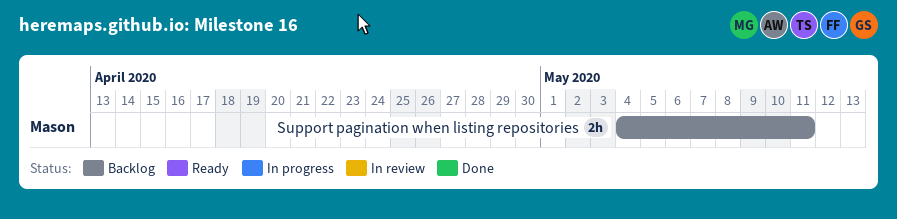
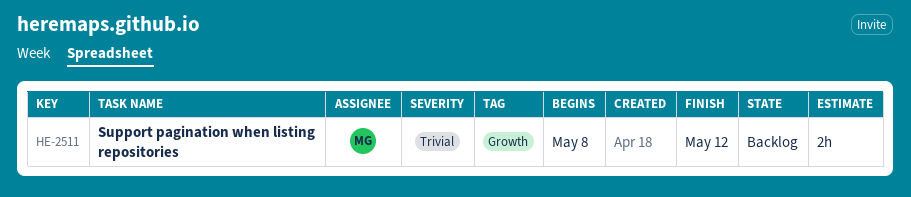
Support pagination when listing repositories, start: May 4 -> May 8
Support pagination when listing repositories, due: May 11 -> May 12

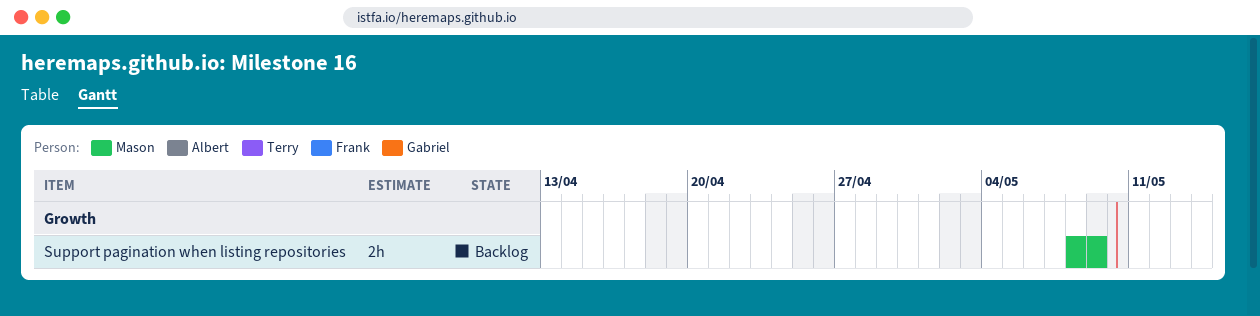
Support pagination when listing repositories, due: May 12 -> May 9

